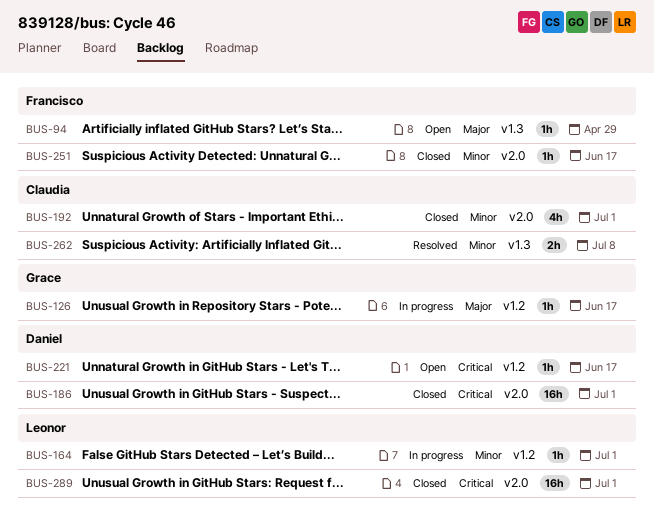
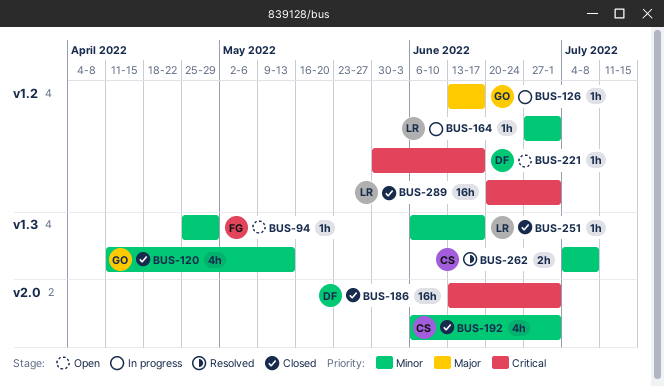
BUS-94, priority: Major -> Minor
BUS-120: none -> present
BUS-251, owner: Francisco -> Leonor
BUS-251, label: v2.0 -> v1.3
BUS-289, label: v2.0 -> v1.2

